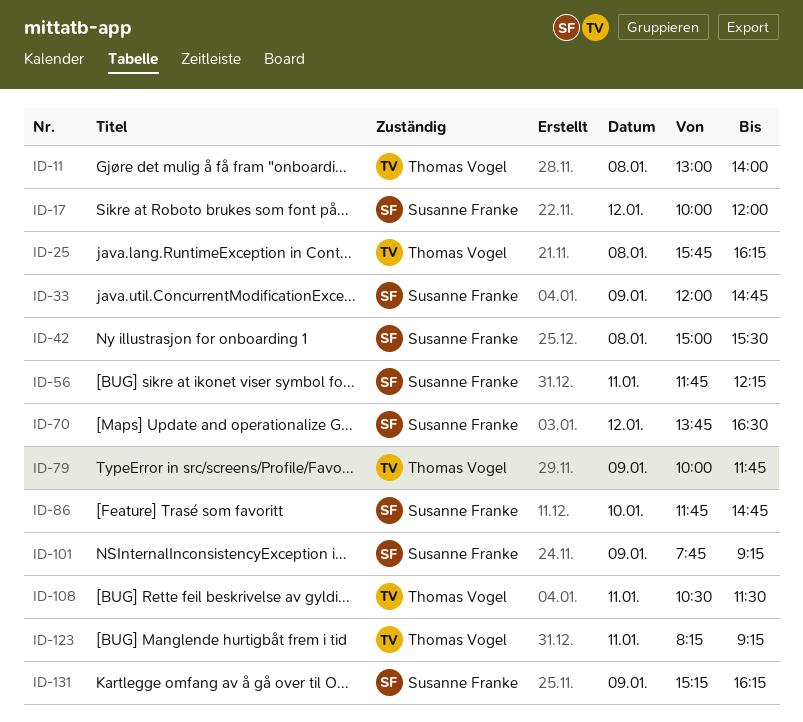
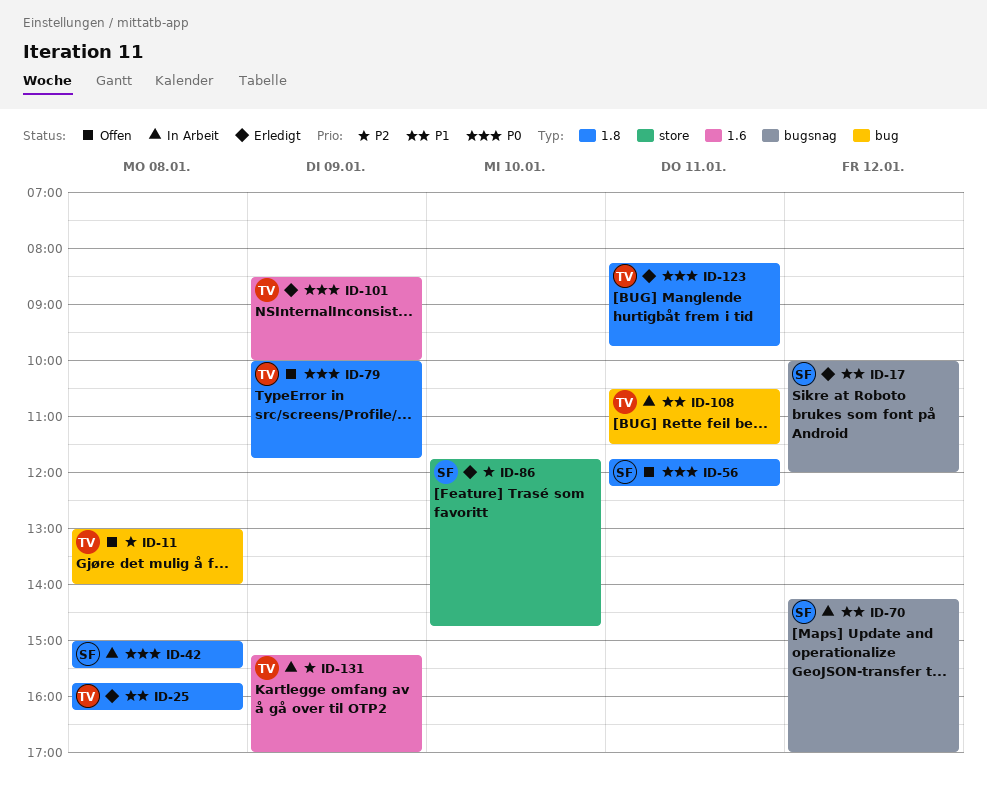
ID-33: present -> none
ID-70, begins: 13:45 -> 14:15
ID-70, ends: 16:30 -> 17:00
ID-101, owner: Susanne Franke -> Thomas Vogel
ID-101, begins: 07:45 -> 08:30
ID-101, ends: 09:15 -> 10:00
ID-123, ends: 09:15 -> 09:45
ID-131, owner: Susanne Franke -> Thomas Vogel
ID-131, ends: 16:15 -> 17:00

